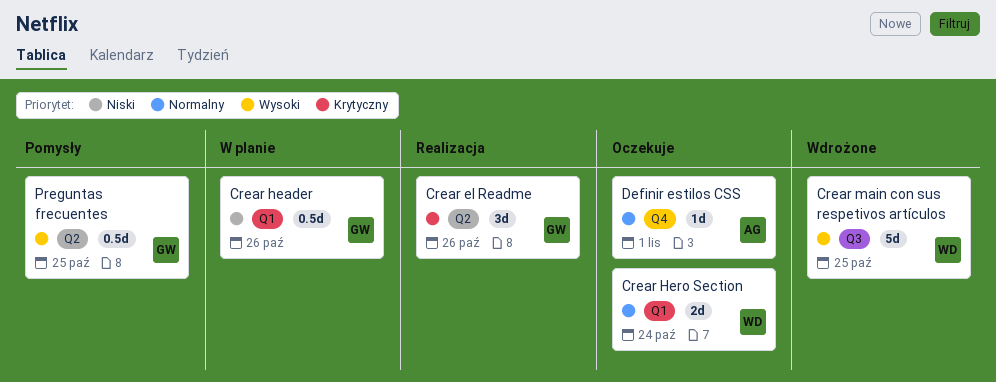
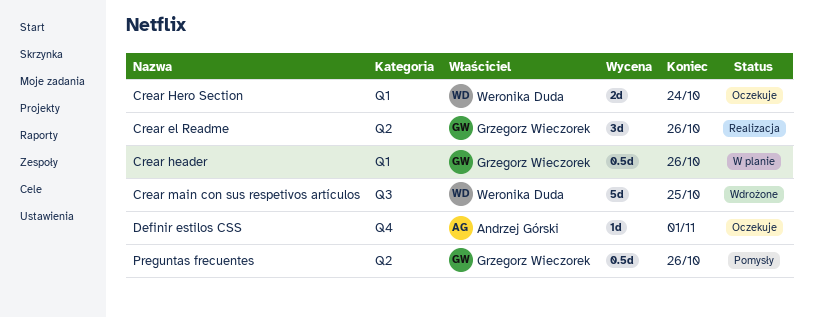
Preguntas frecuentes, due: Oct 25 -> Oct 26

